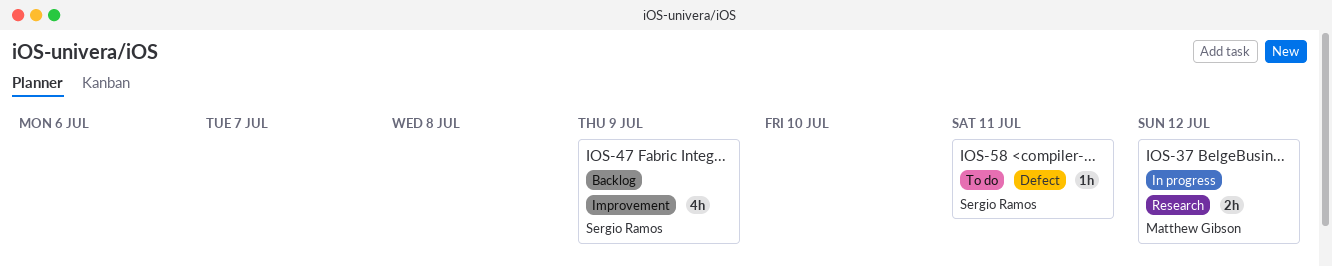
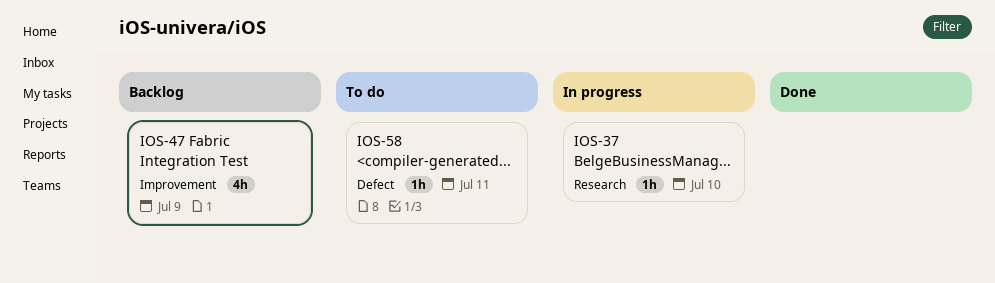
IOS-37, estimate: 2h -> 1h
IOS-37, due: Jul 12 -> Jul 10

